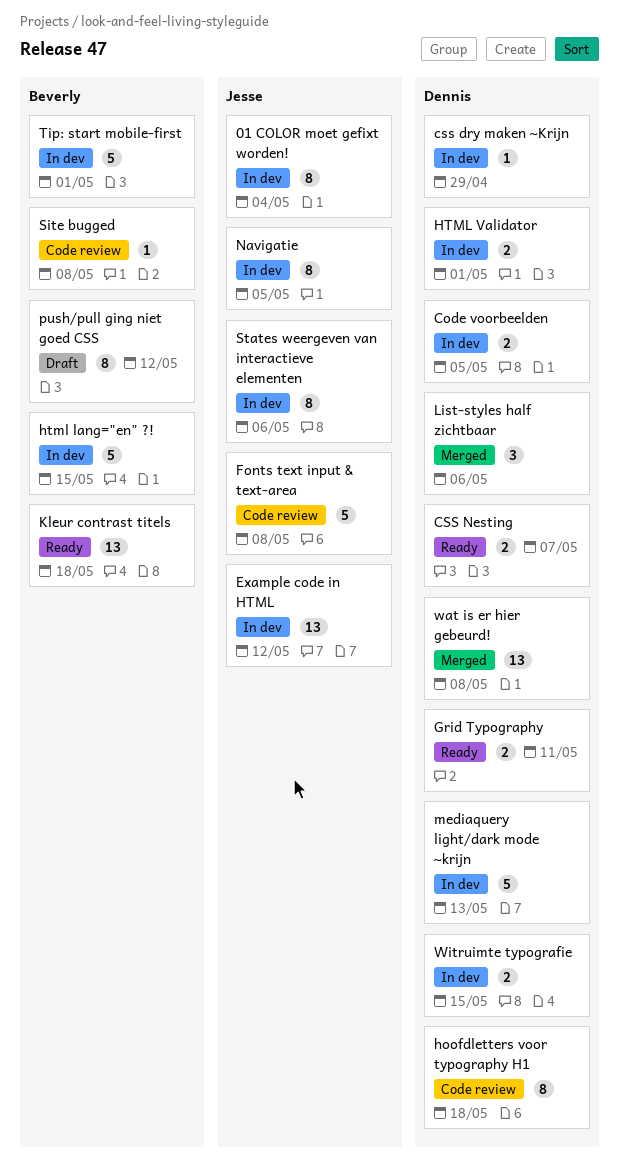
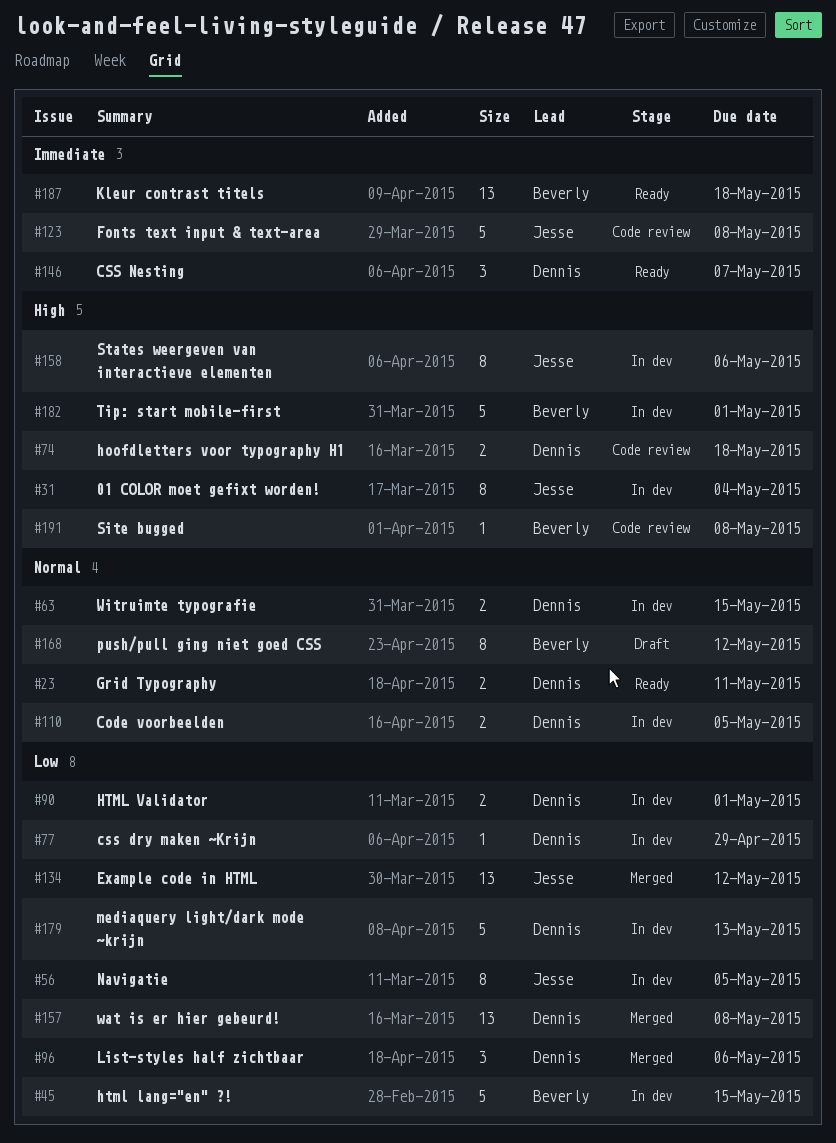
CSS Nesting, estimate: 2 -> 3
Example code in HTML, status: In dev -> Merged
hoofdletters voor typography H1, estimate: 8 -> 2

